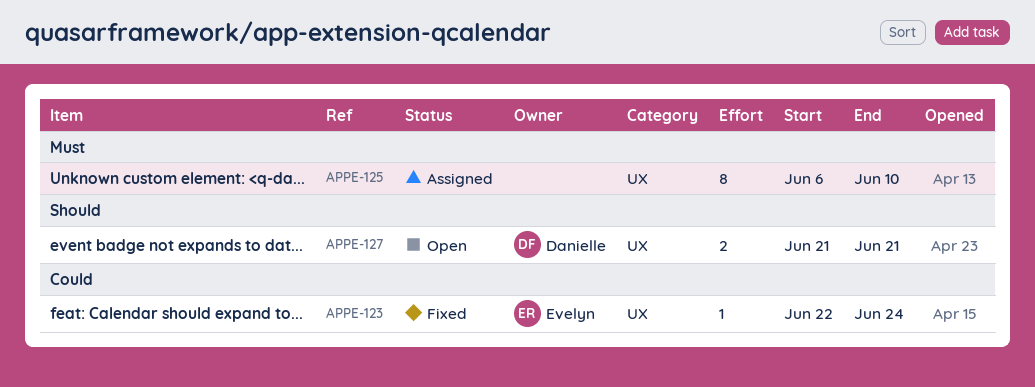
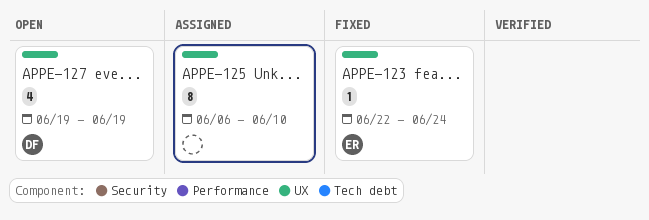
APPE-127, estimate: 2 -> 4
APPE-127, start: Jun 21 -> Jun 19
APPE-127, due: Jun 21 -> Jun 19

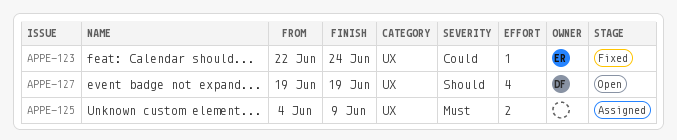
APPE-125, estimate: 8 -> 2
APPE-125, start: Jun 6 -> Jun 4
APPE-125, due: Jun 10 -> Jun 9

